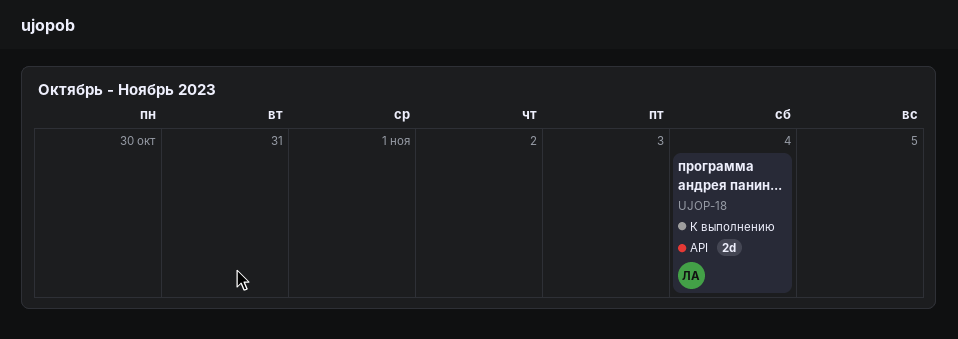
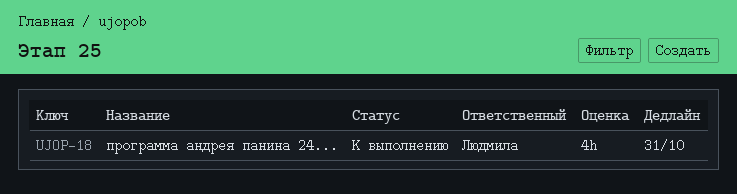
UJOP-18, estimate: 2d -> 4h
UJOP-18, due: Nov 4 -> Oct 31

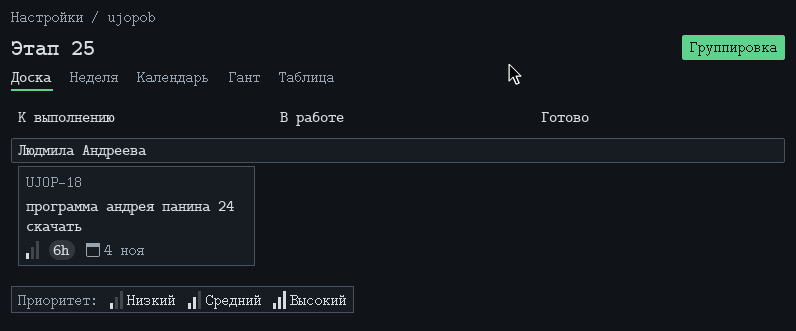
UJOP-18, estimate: 4h -> 6h
UJOP-18, due: Oct 31 -> Nov 4

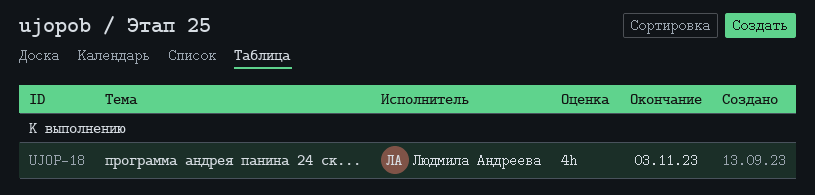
UJOP-18, estimate: 6h -> 4h
UJOP-18, due: Nov 4 -> Nov 3

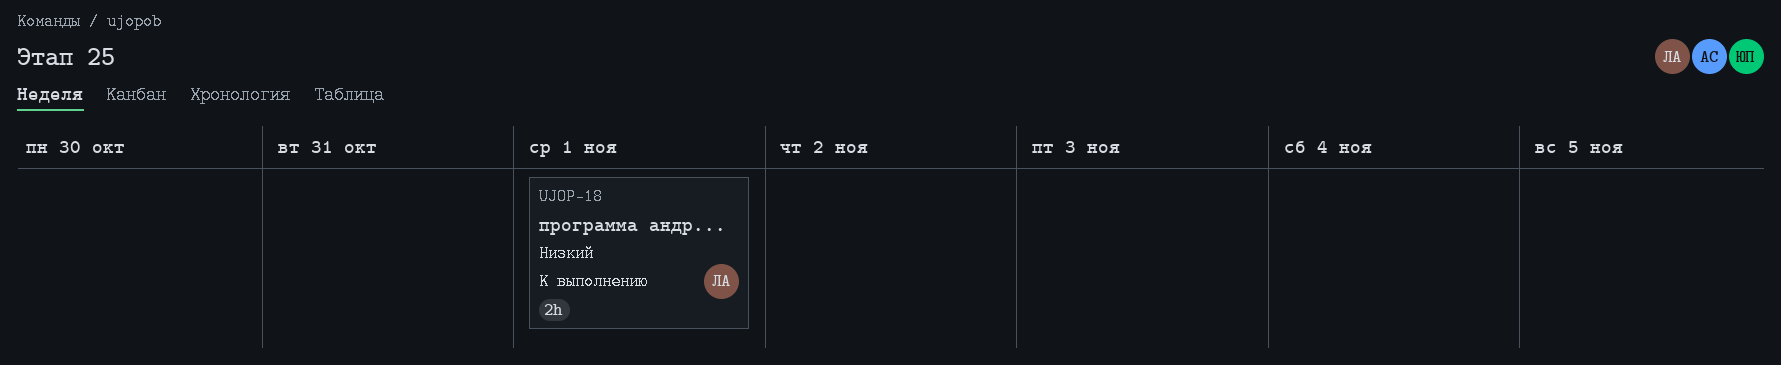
UJOP-18, estimate: 4h -> 2h
UJOP-18, due: Nov 3 -> Nov 1

